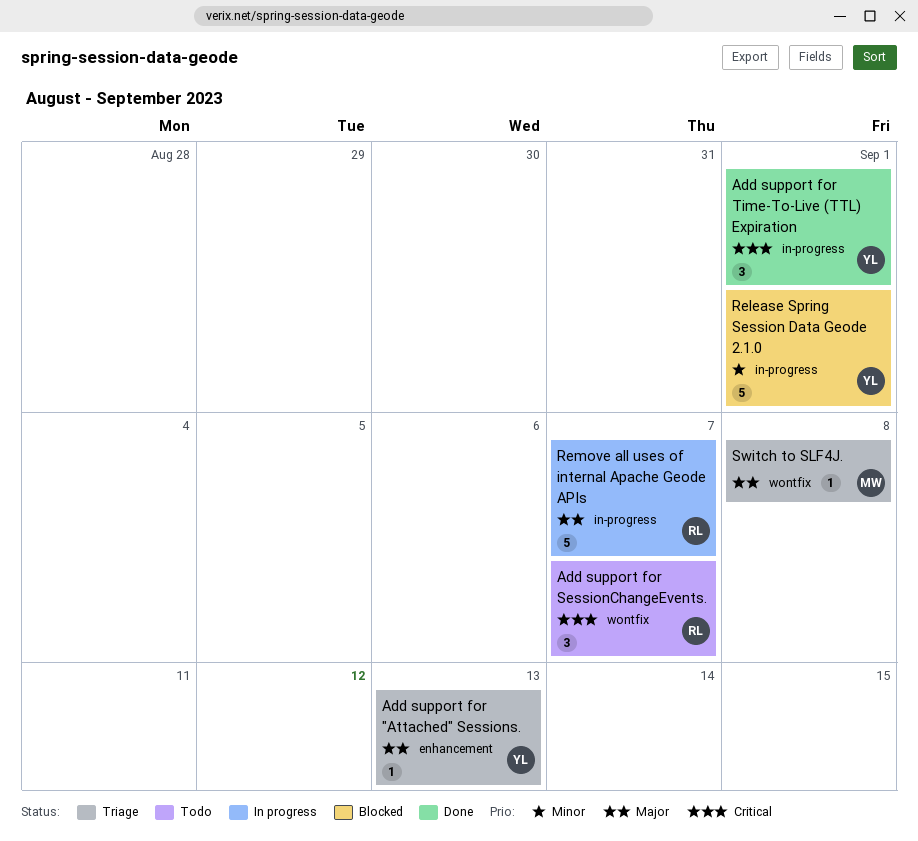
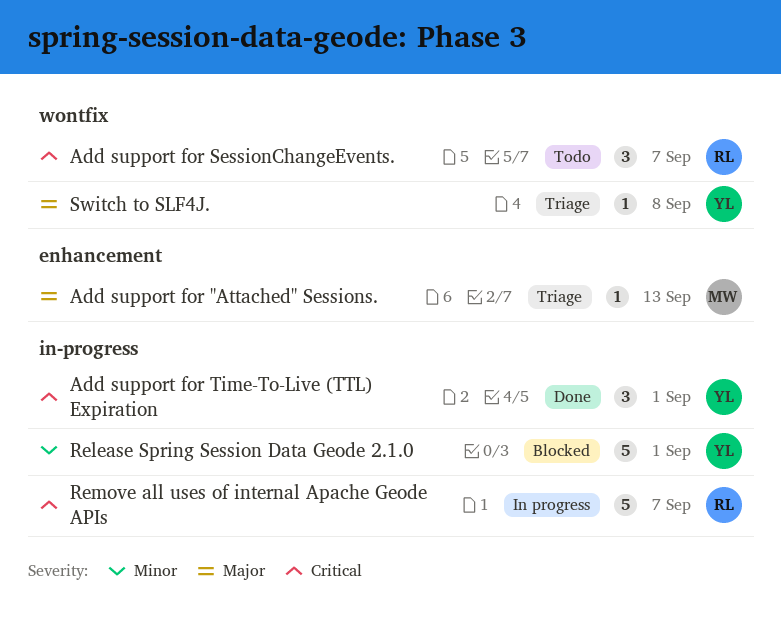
Add support for "Attached" Sessions., owner: YL -> MW
Remove all uses of internal Apache Geode APIs, priority: Major -> Critical
Switch to SLF4J., owner: MW -> YL

